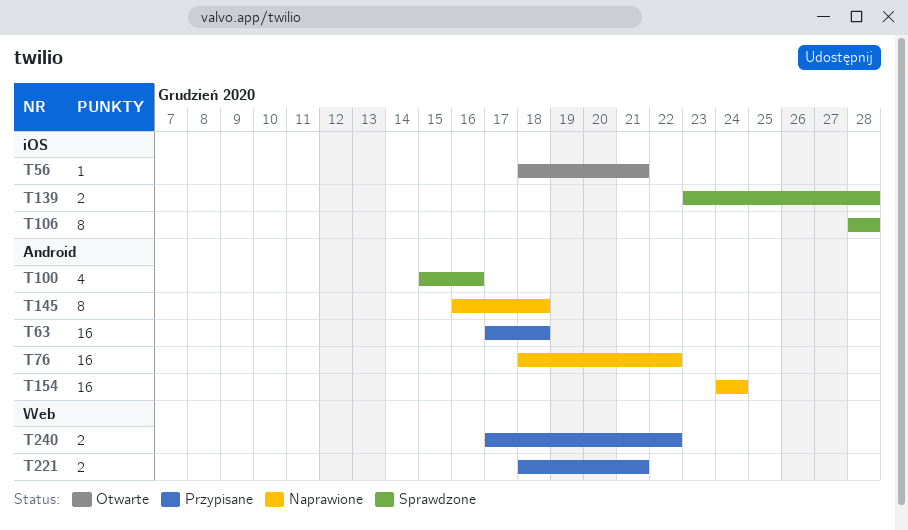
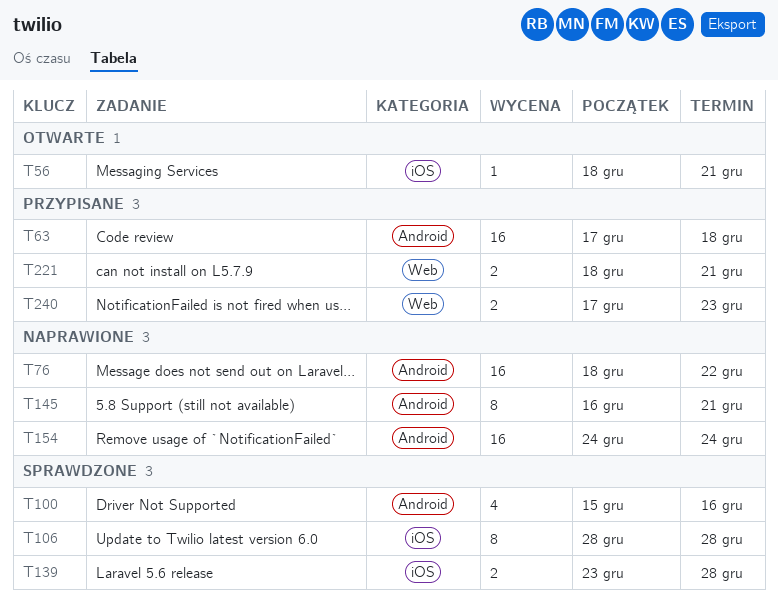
T145, due: Dec 18 -> Dec 21
T240, due: Dec 22 -> Dec 23

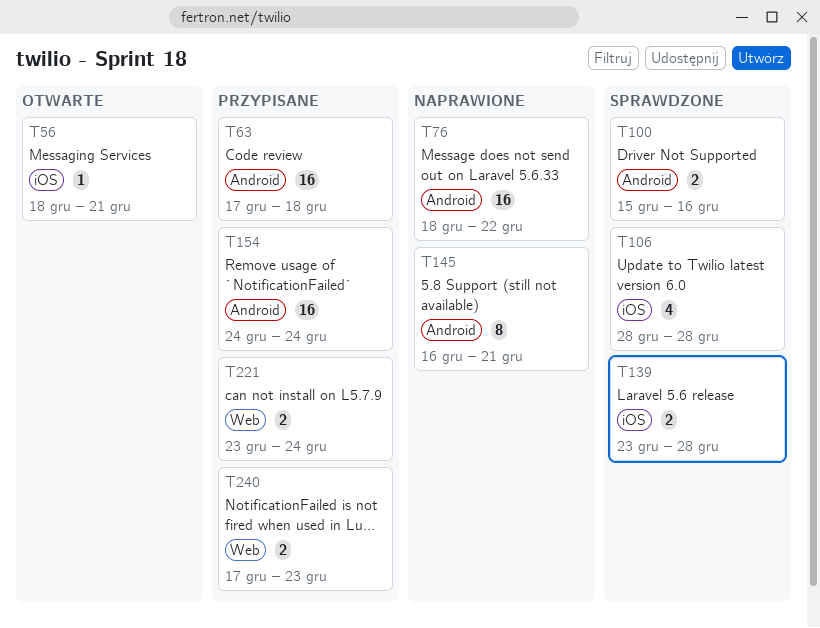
T100, estimate: 4 -> 2
T106, estimate: 8 -> 4
T154, status: Naprawione -> Przypisane
T221, start: Dec 18 -> Dec 23
T221, due: Dec 21 -> Dec 24

